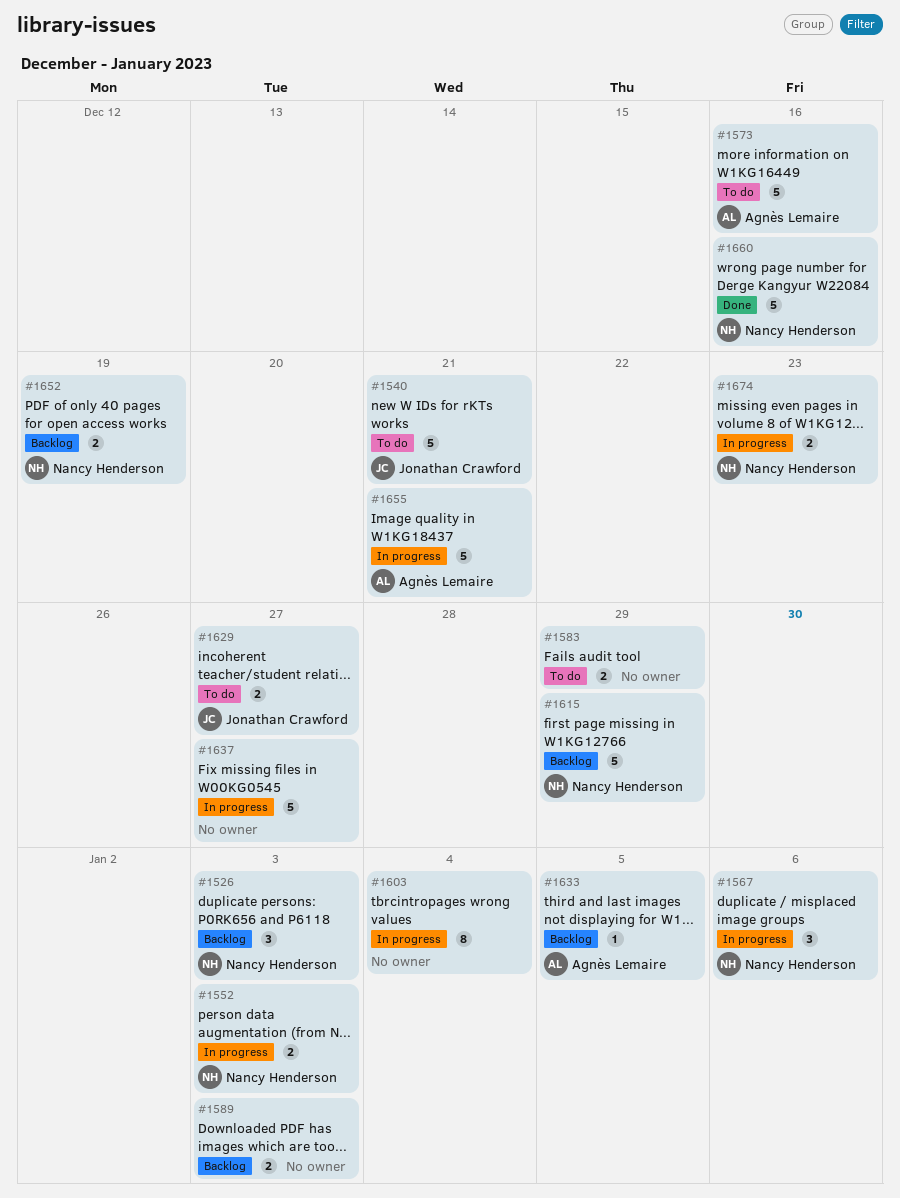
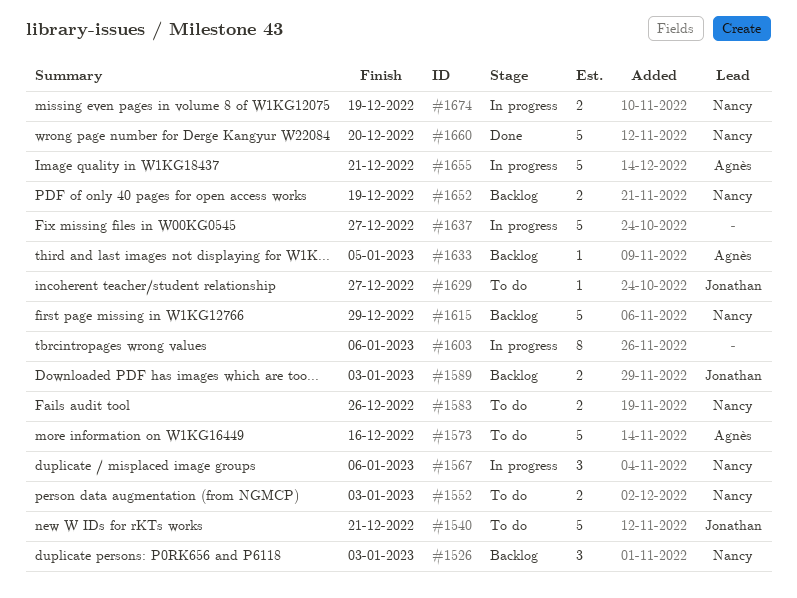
#1552, status: In progress -> To do
#1583, owner: none -> Nancy Henderson
#1583, due: Dec 29 -> Dec 26
#1589, owner: none -> Jonathan Crawford
#1603, due: Jan 4 -> Jan 6
#1629, estimate: 2 -> 1
#1660, due: Dec 16 -> Dec 20
#1674, due: Dec 23 -> Dec 19

